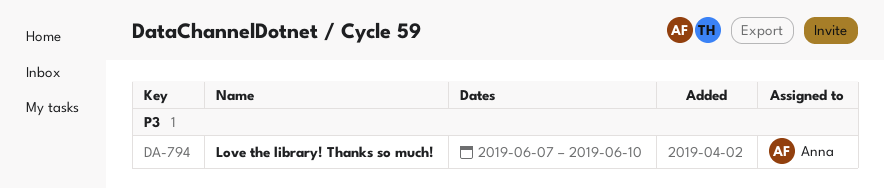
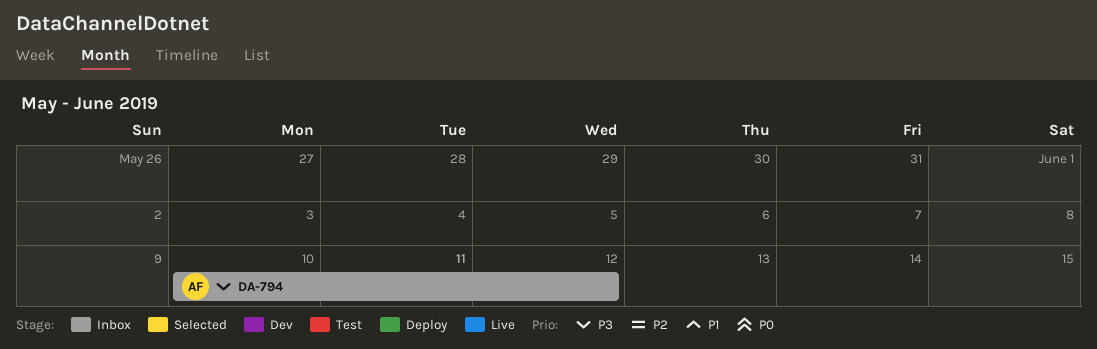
DA-794, start: Jun 7 -> Jun 10
DA-794, due: Jun 10 -> Jun 12

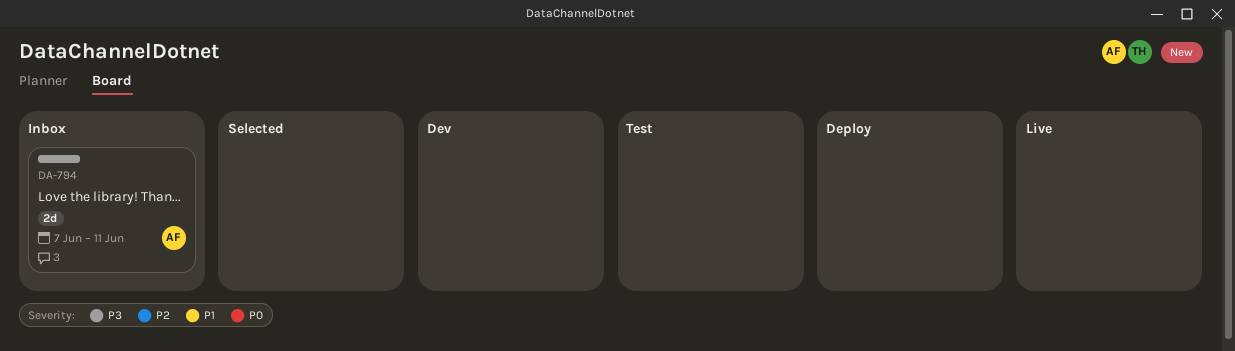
DA-794, start: Jun 10 -> Jun 7
DA-794, due: Jun 12 -> Jun 11

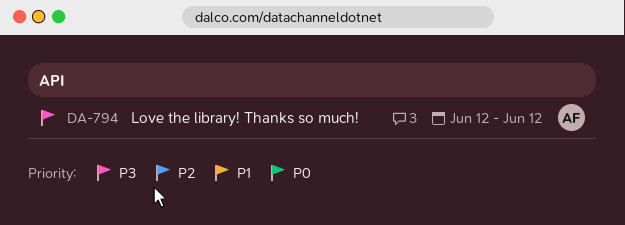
DA-794, start: Jun 7 -> Jun 12
DA-794, due: Jun 11 -> Jun 12

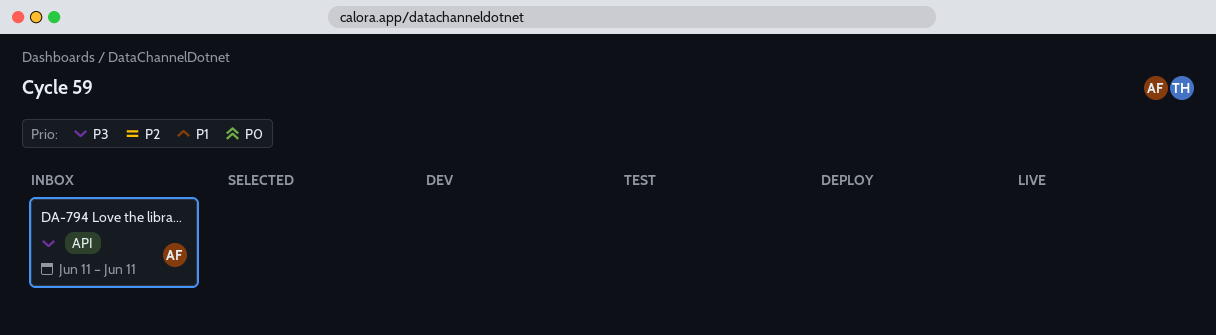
DA-794, start: Jun 12 -> Jun 11
DA-794, due: Jun 12 -> Jun 11

